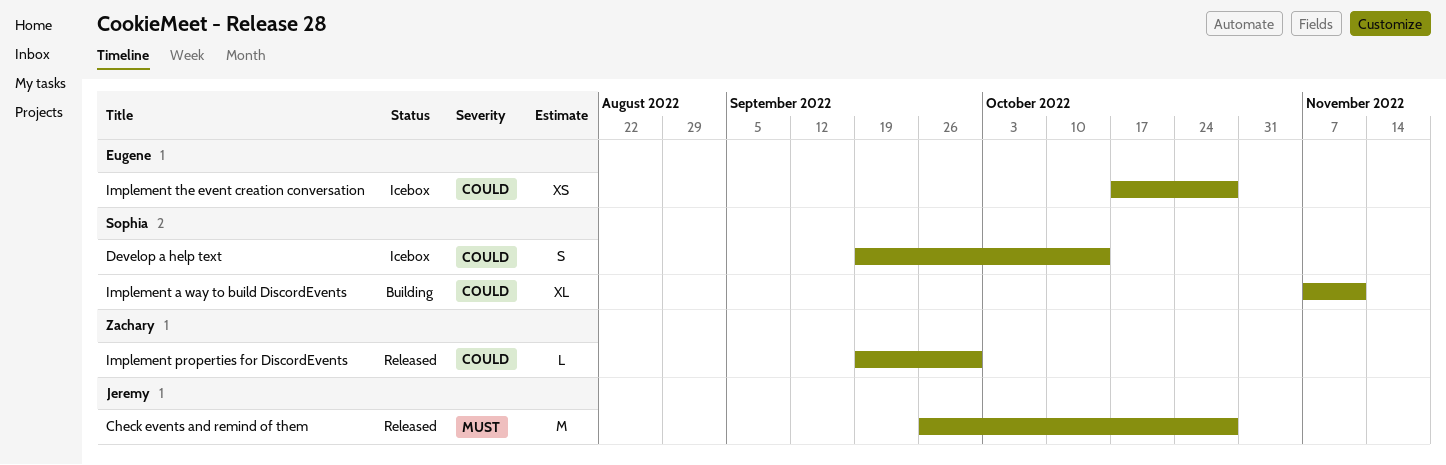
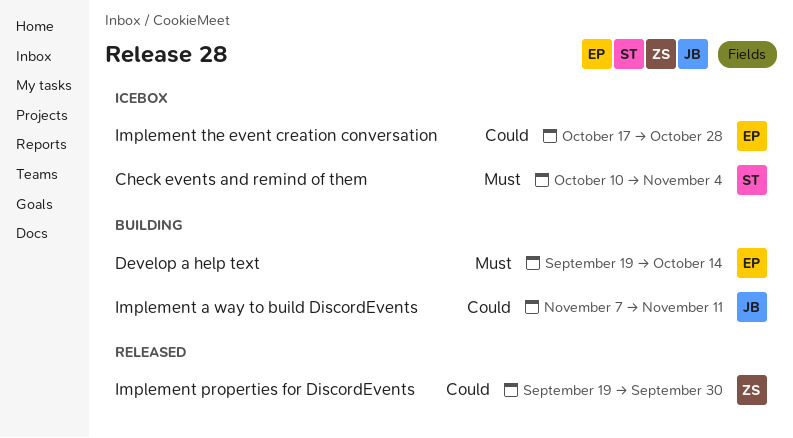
Check events and remind of them, status: Released -> Icebox
Check events and remind of them, owner: Jeremy -> Sophia
Check events and remind of them, start: Sep 26 -> Oct 10
Check events and remind of them, due: Oct 28 -> Nov 4
Develop a help text, status: Icebox -> Building
Develop a help text, owner: Sophia -> Eugene
Develop a help text, priority: Could -> Must
Implement a way to build DiscordEvents, owner: Sophia -> Jeremy

